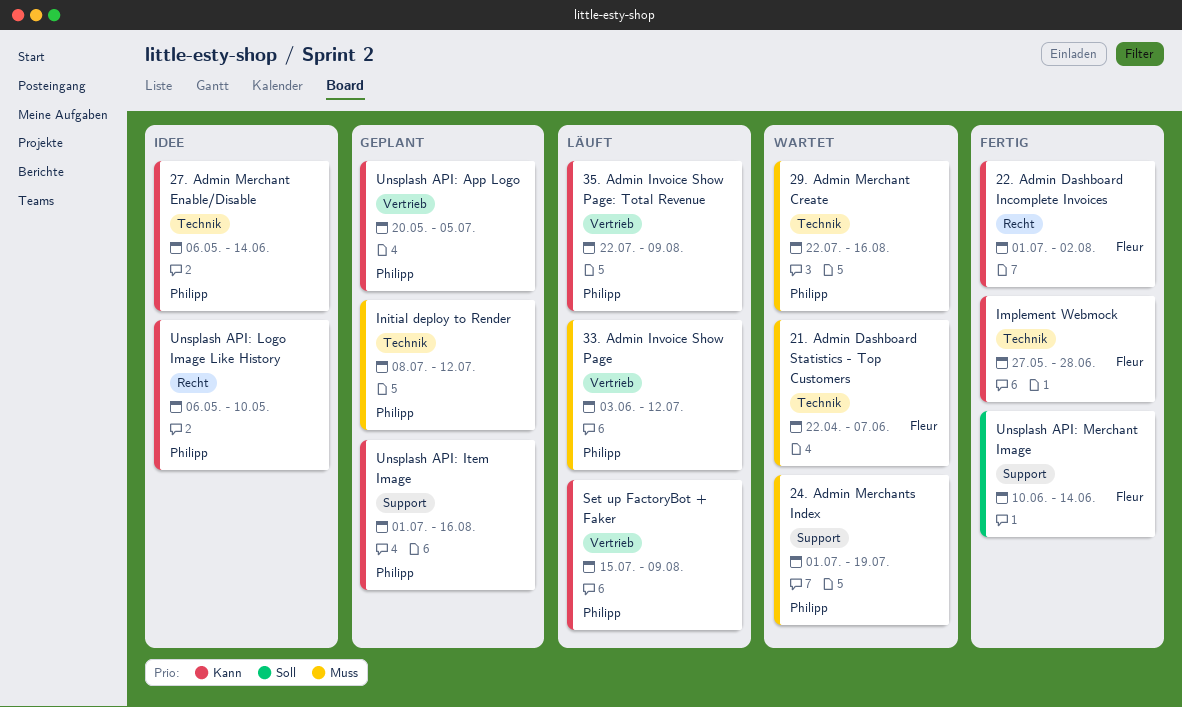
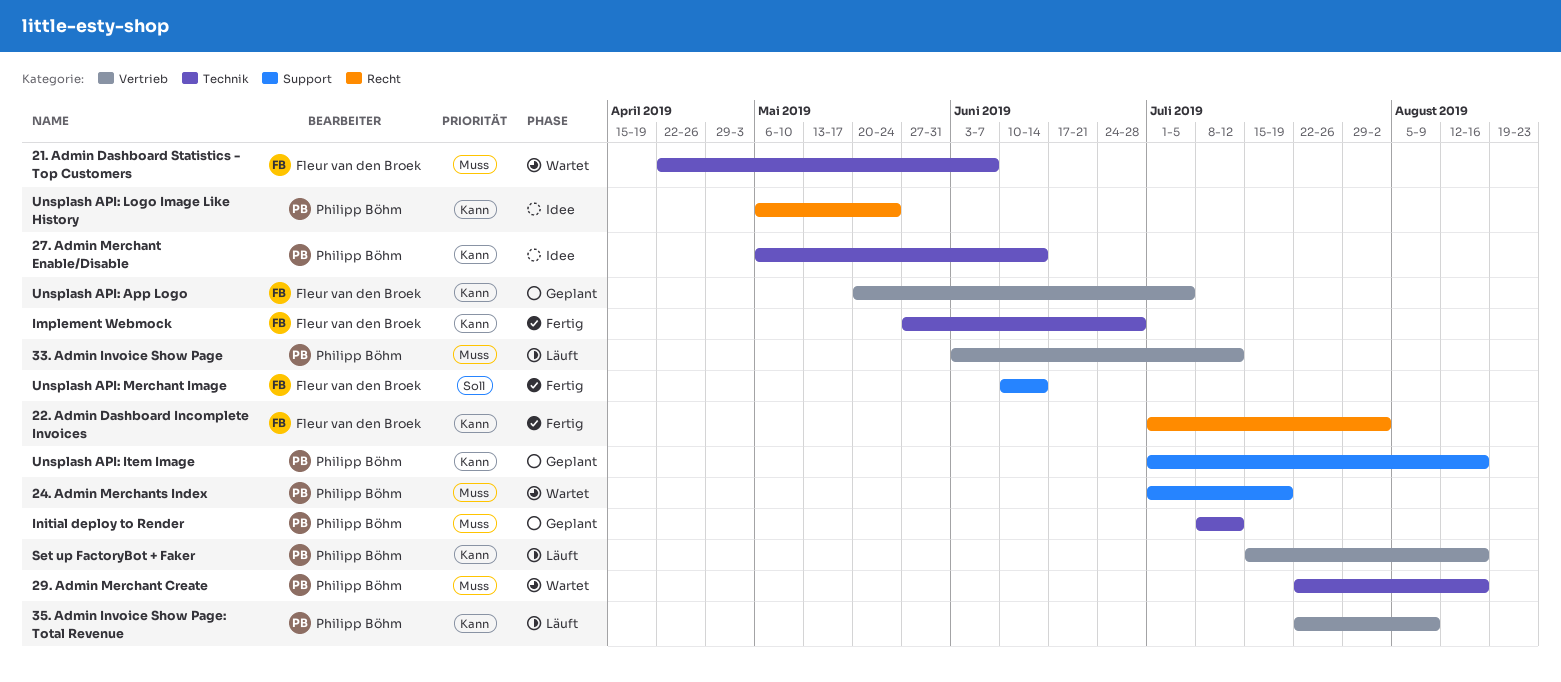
Set up FactoryBot + Faker, due: Aug 9 -> Aug 16
Unsplash API: App Logo, owner: Philipp Böhm -> Fleur van den Broek
Unsplash API: Logo Image Like History, due: May 10 -> May 24

